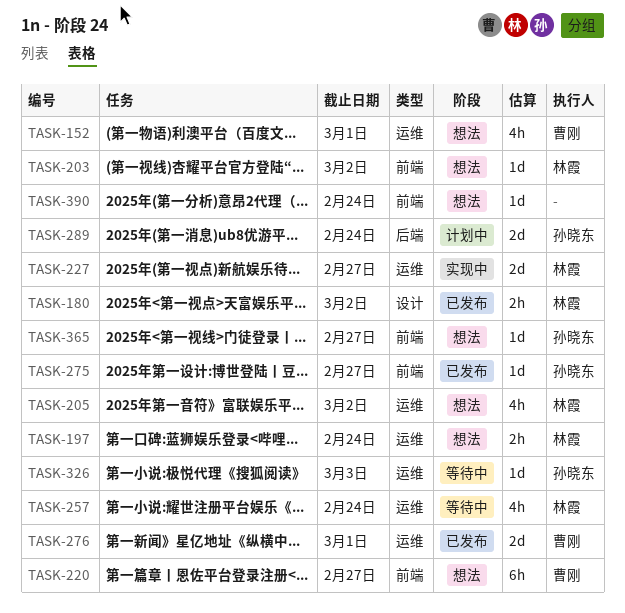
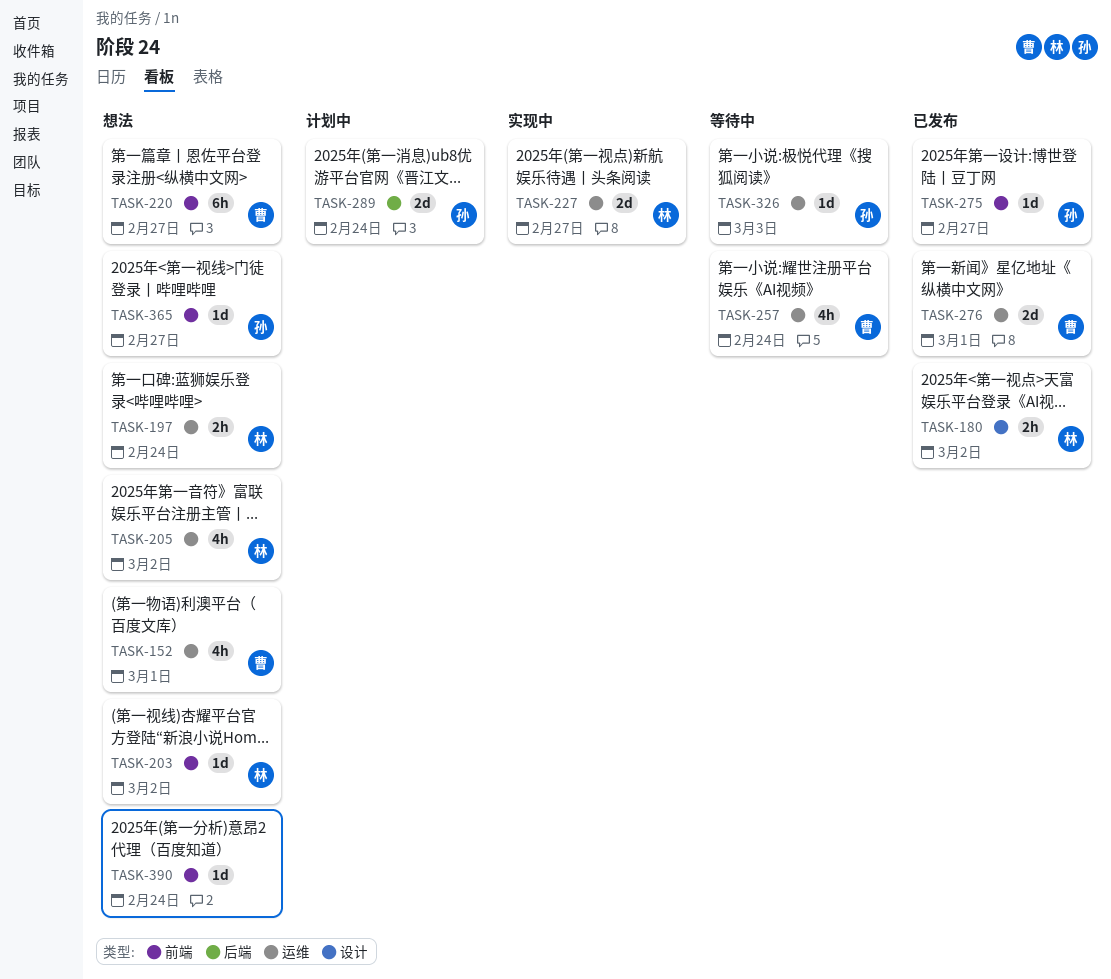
TASK-257, owner: 林霞 -> 曹刚

